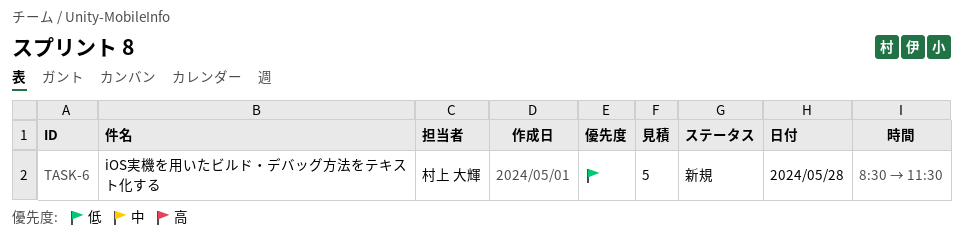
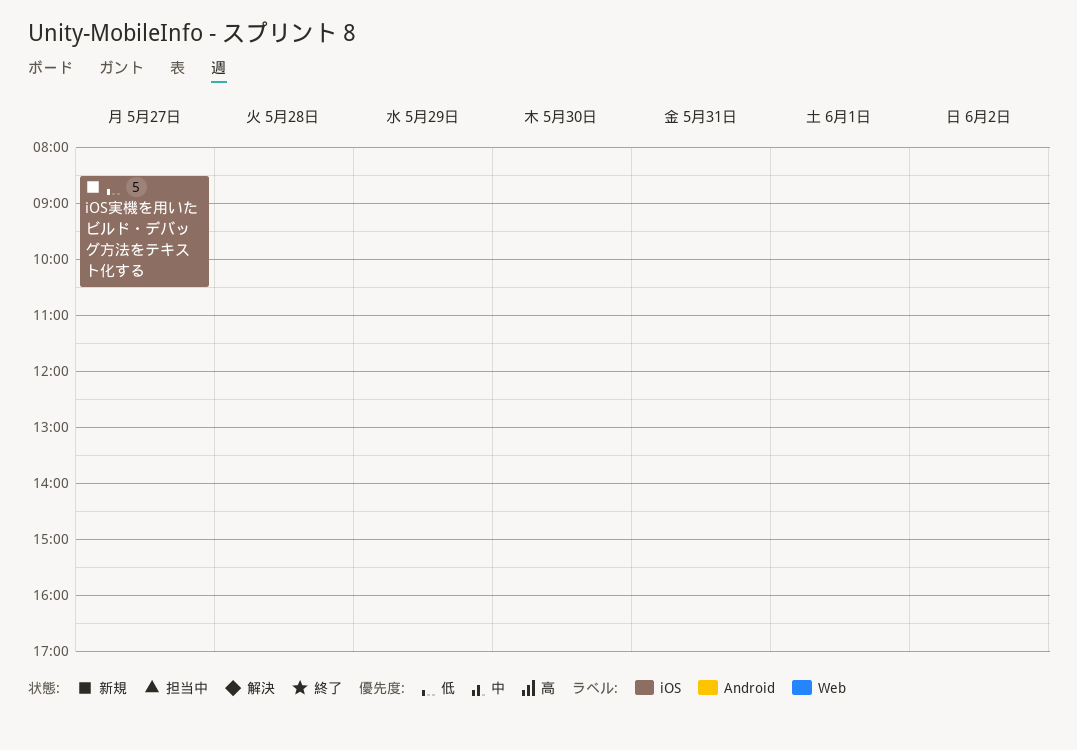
iOS実機を用いたビルド・デバッグ方法をテキスト化する, day: May 28 -> May 27
iOS実機を用いたビルド・デバッグ方法をテキスト化する, ends: 11:30 -> 10:30

